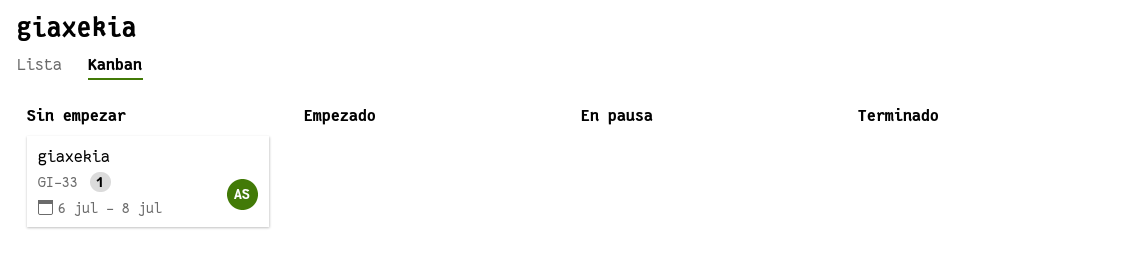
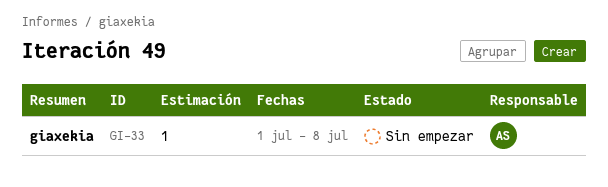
GI-33, start: Jul 6 -> Jul 1

